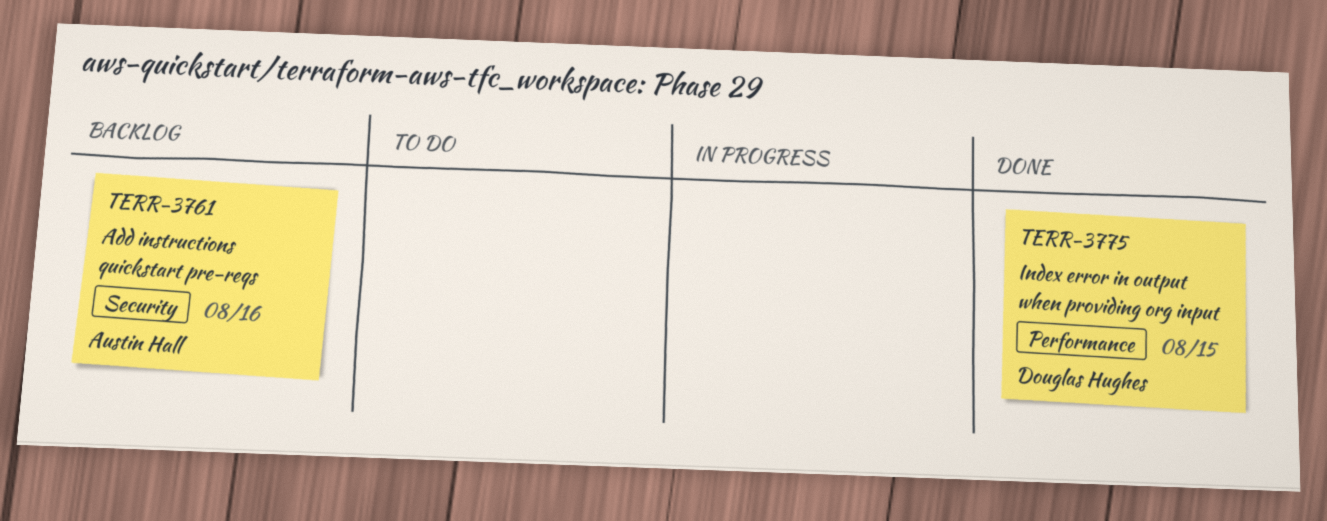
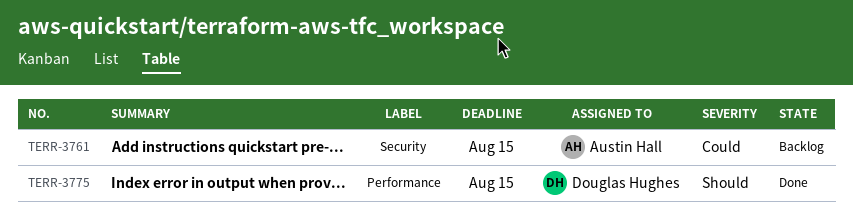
TERR-3761, due: Aug 16 -> Aug 15

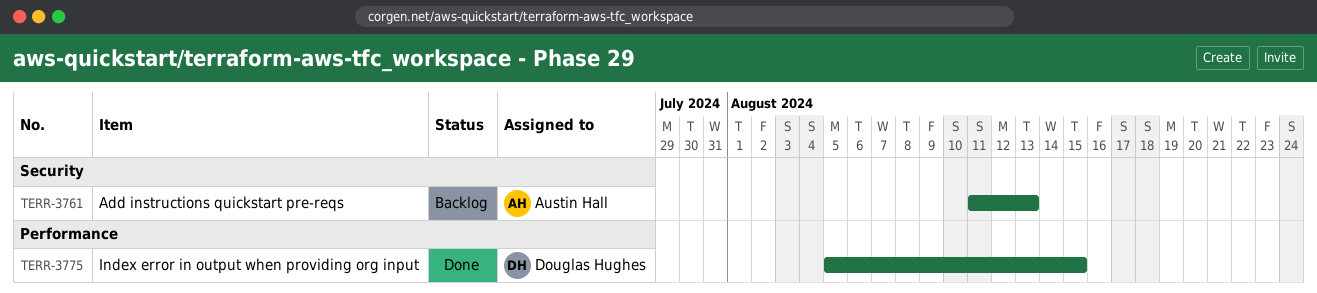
TERR-3761, due: Aug 15 -> Aug 13

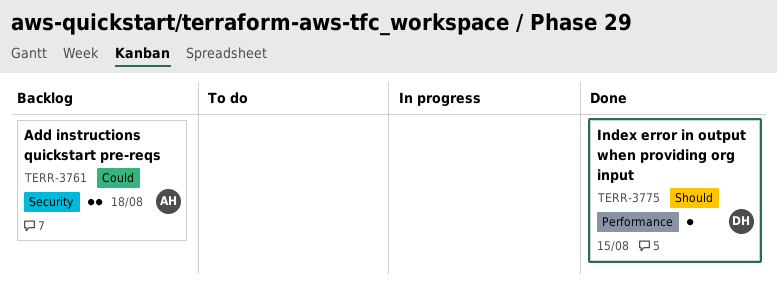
TERR-3761, due: Aug 13 -> Aug 18

